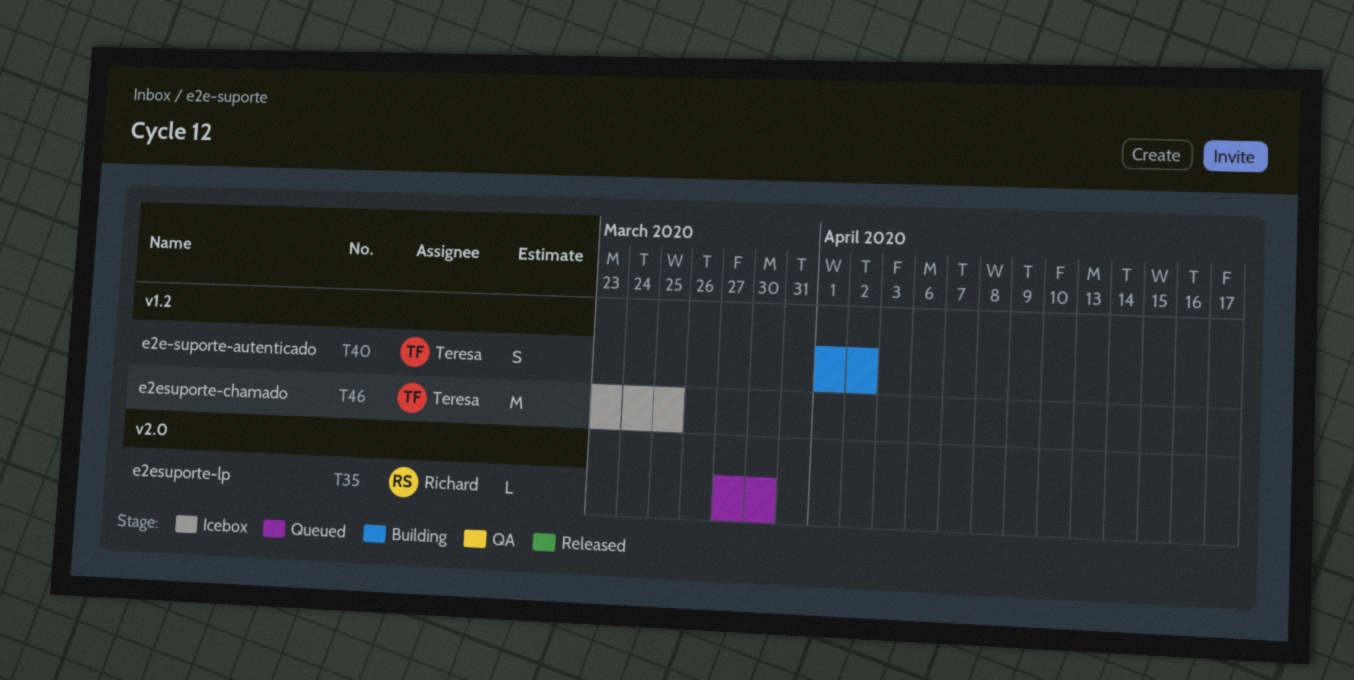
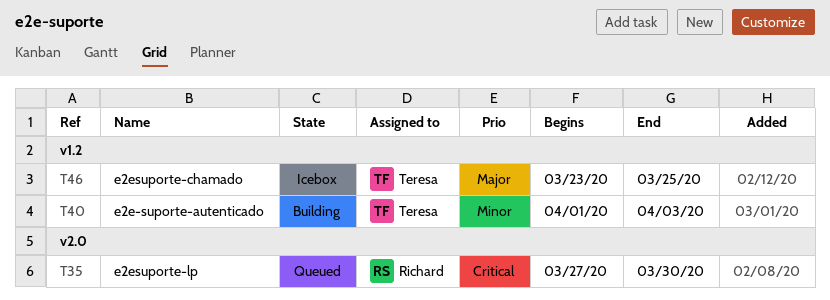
T40, due: Apr 2 -> Apr 3

